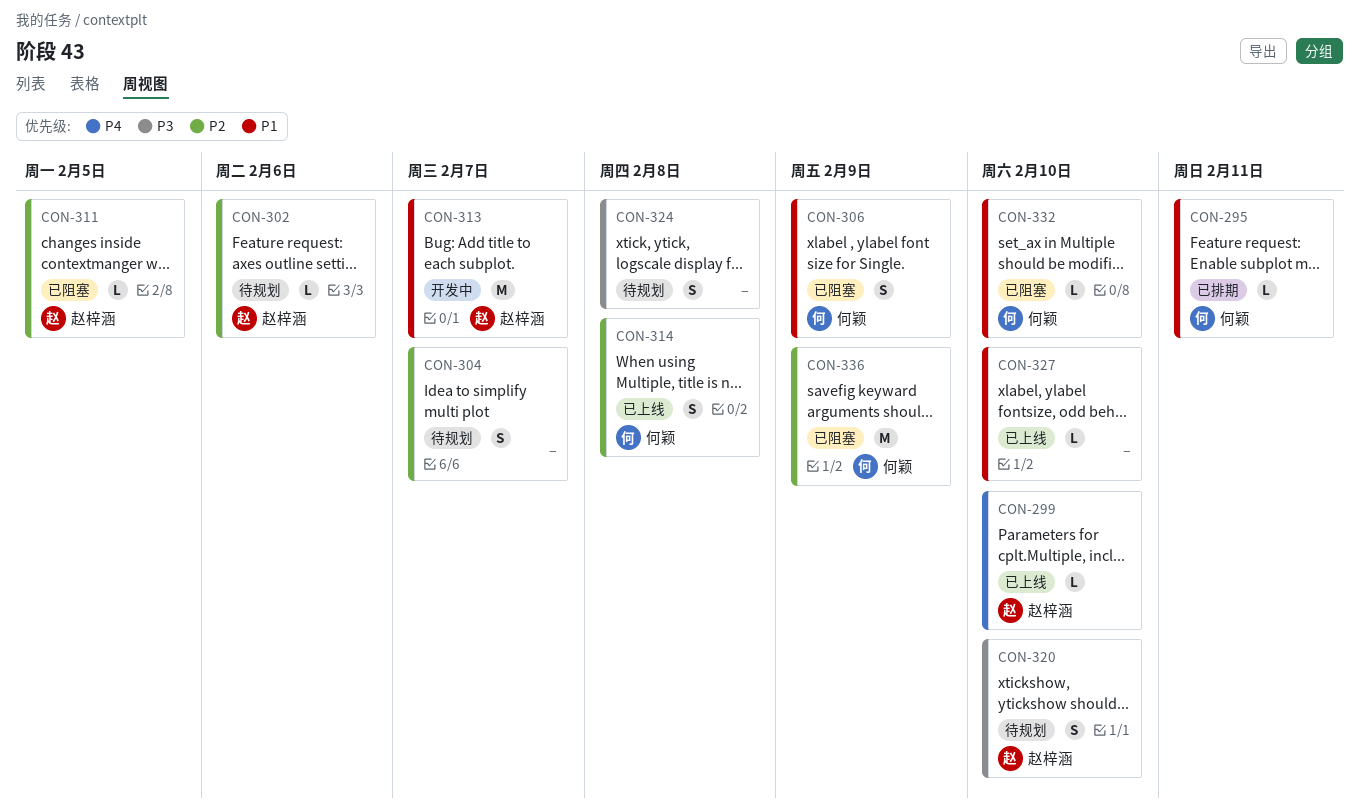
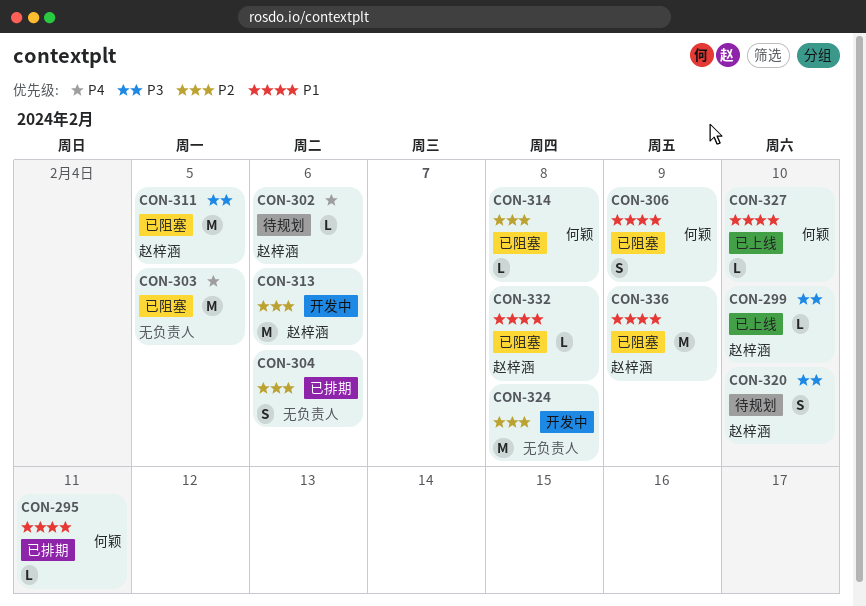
CON-299, priority: P4 -> P3
CON-302, priority: P2 -> P4
CON-303: none -> present
CON-304, status: 待规划 -> 已排期
CON-304, due: Feb 7 -> Feb 6
CON-311, priority: P2 -> P3
CON-311, estimate: L -> M
CON-313, priority: P1 -> P2
CON-313, due: Feb 7 -> Feb 6
CON-314, status: 已上线 -> 已阻塞
CON-314, estimate: S -> L
CON-324, status: 待规划 -> 开发中
CON-324, priority: P3 -> P2
CON-324, estimate: S -> M
CON-327, owner: none -> 何颖
CON-332, owner: 何颖 -> 赵梓涵
CON-332, due: Feb 10 -> Feb 8
CON-336, owner: 何颖 -> 赵梓涵
CON-336, priority: P2 -> P1

